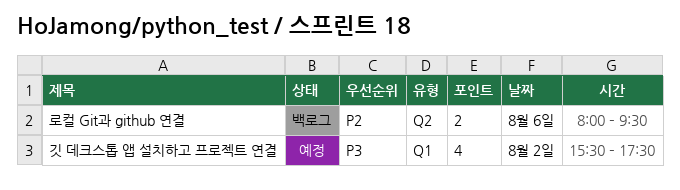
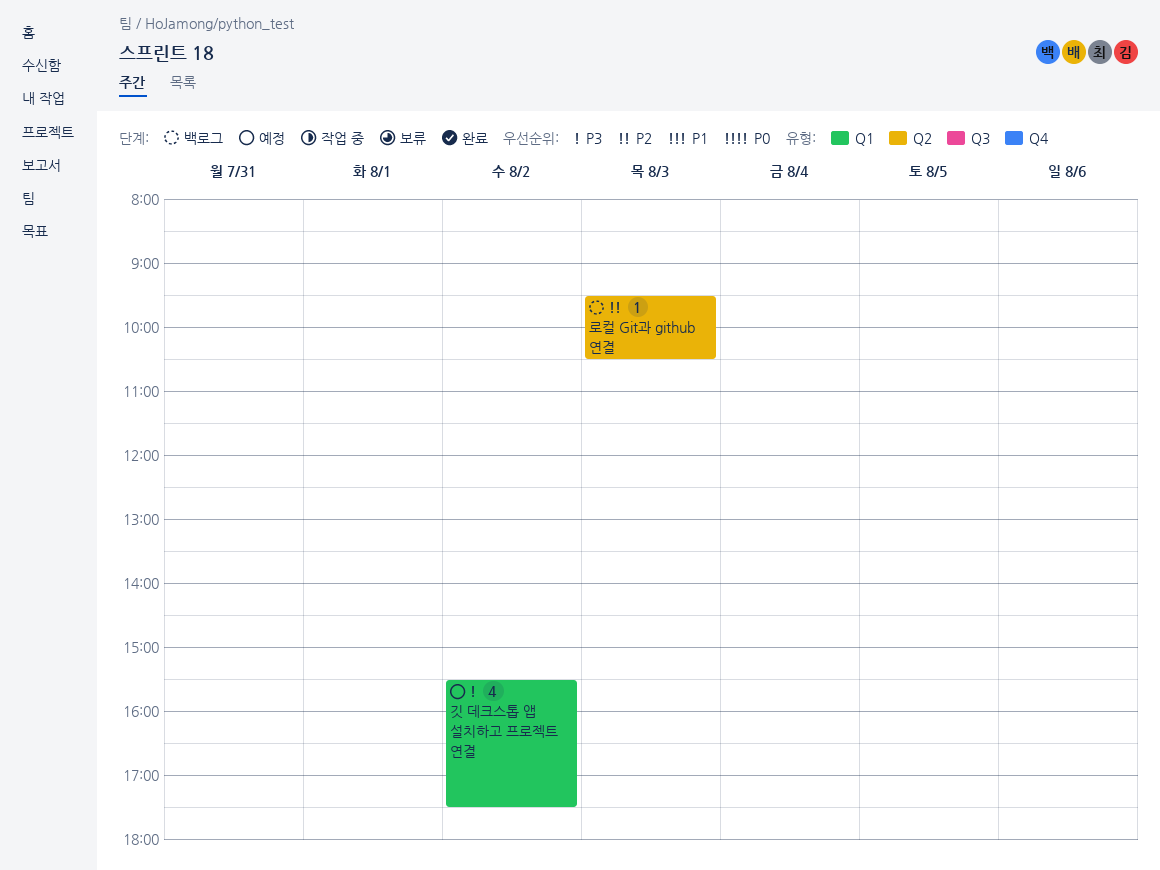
로컬 Git과 github 연결, estimate: 2 -> 1
로컬 Git과 github 연결, day: Aug 6 -> Aug 3
로컬 Git과 github 연결, begins: 08:00 -> 09:30
로컬 Git과 github 연결, ends: 09:30 -> 10:30

